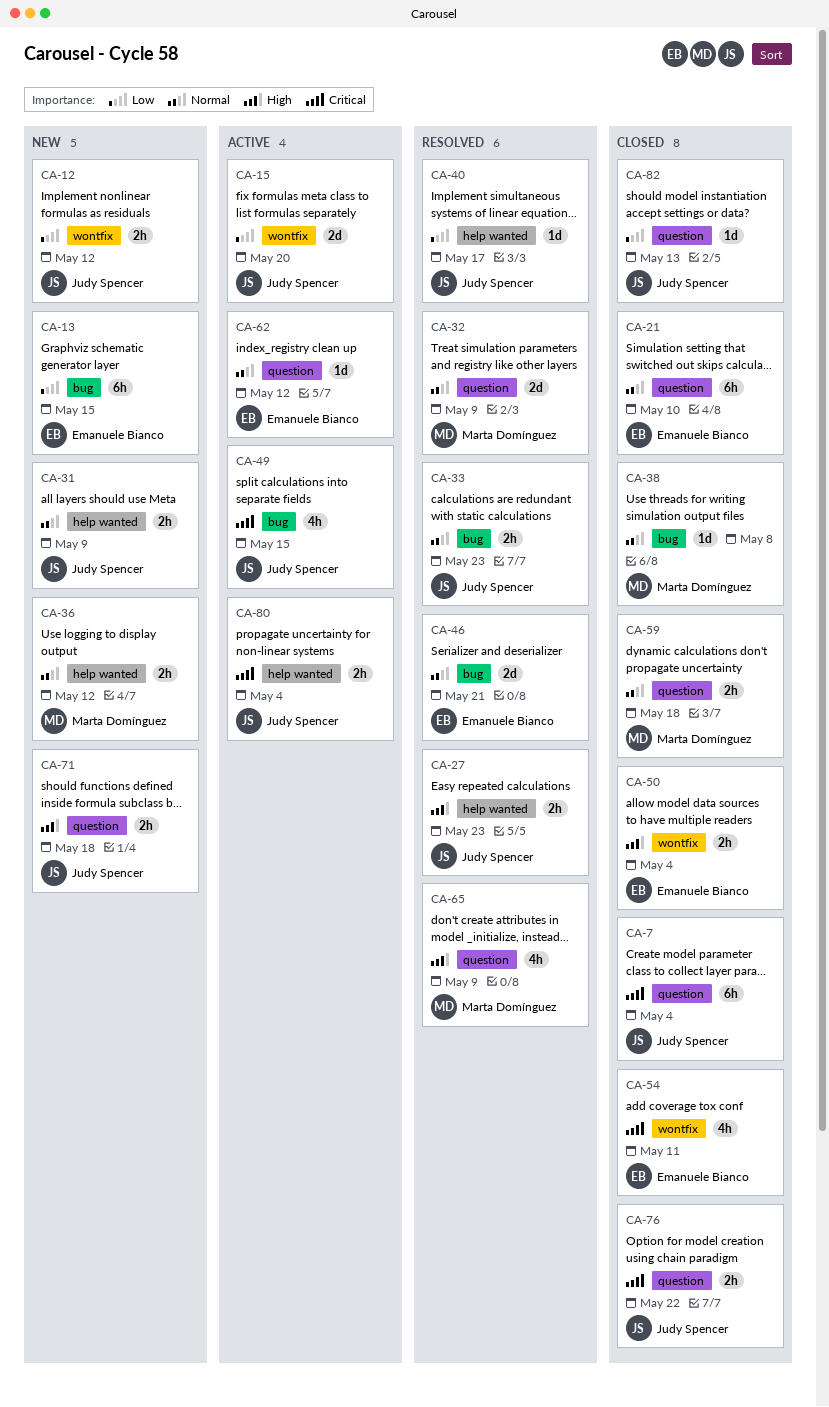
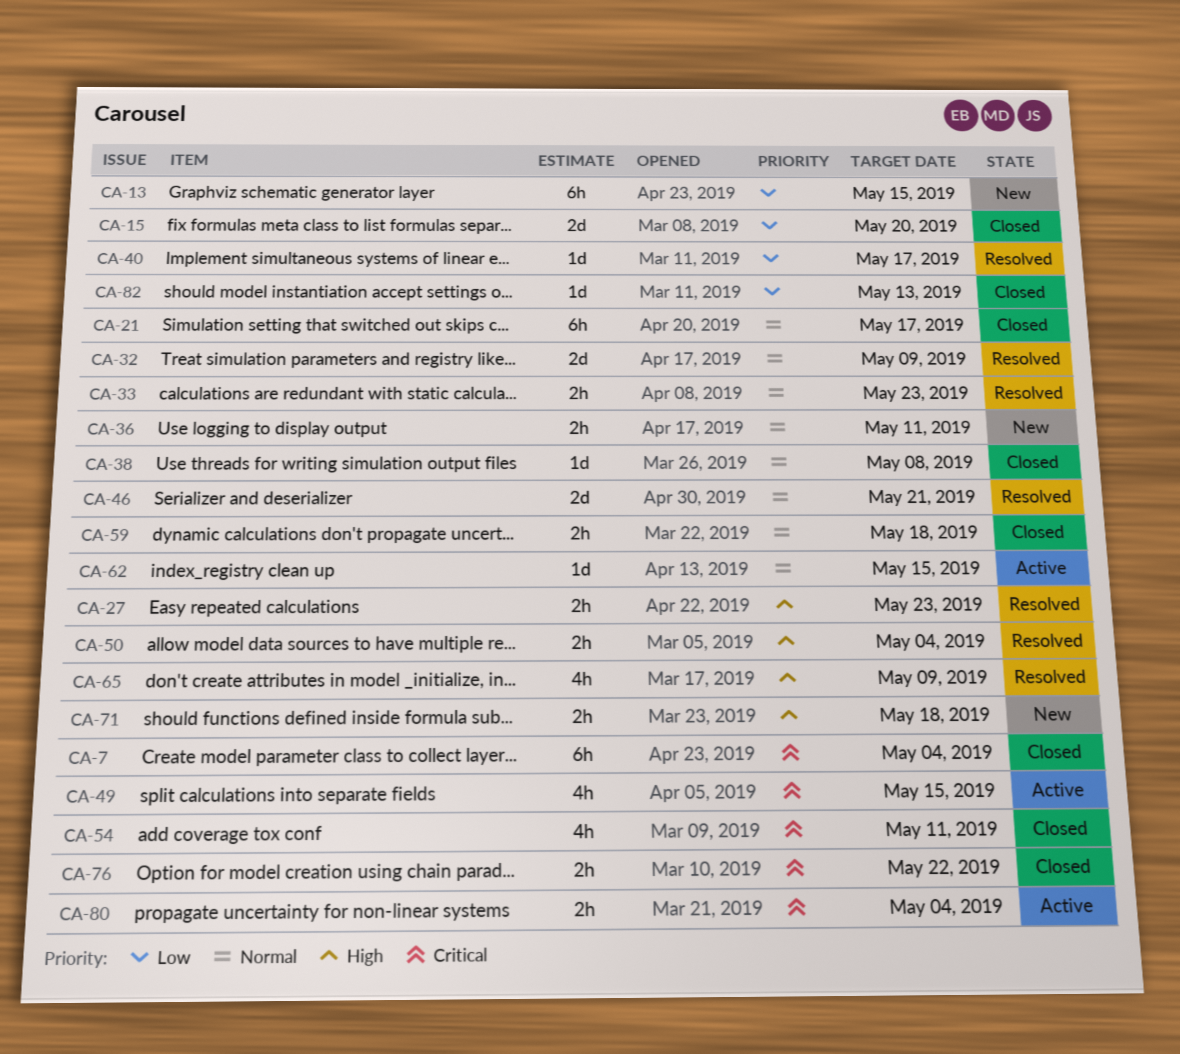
CA-12: present -> none
CA-15, status: Active -> Closed
CA-21, due: May 10 -> May 17
CA-31: present -> none
CA-36, due: May 12 -> May 11
CA-50, status: Closed -> Resolved
CA-62, due: May 12 -> May 15

